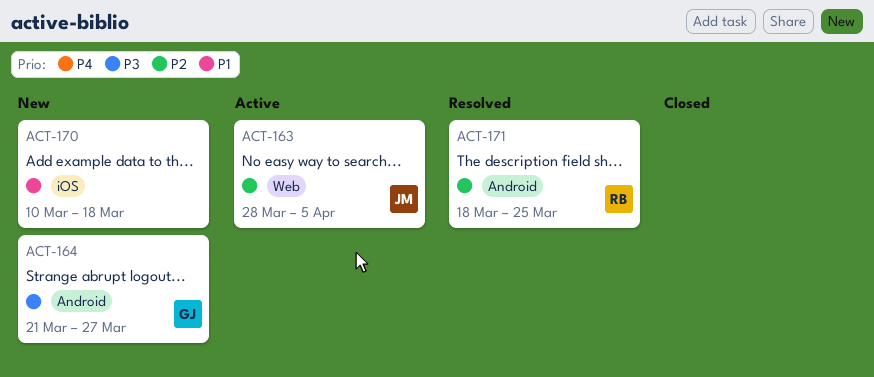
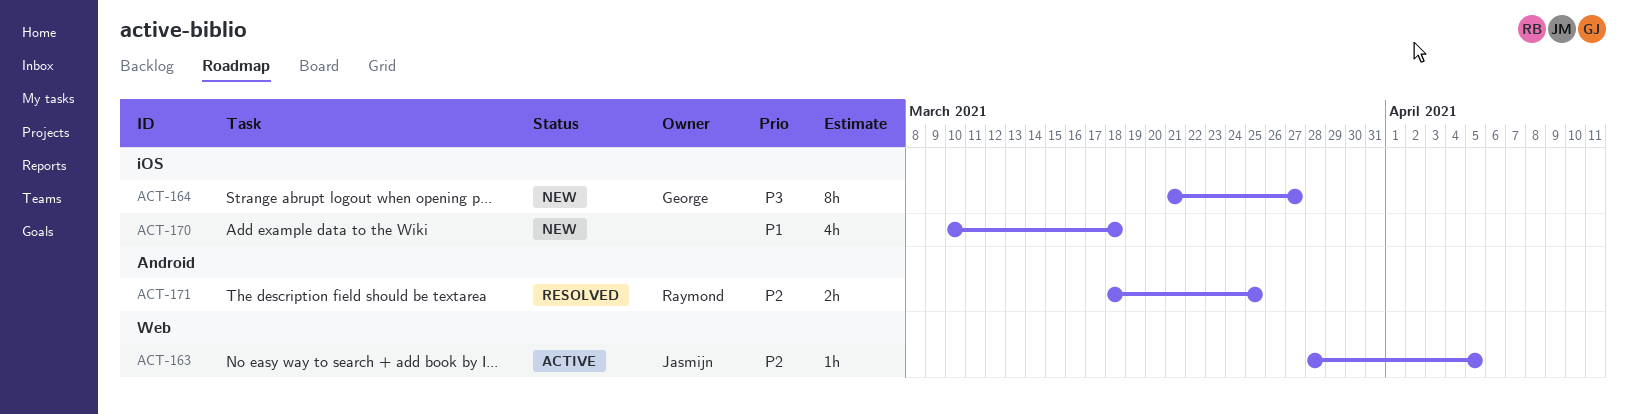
ACT-164, label: Android -> iOS

